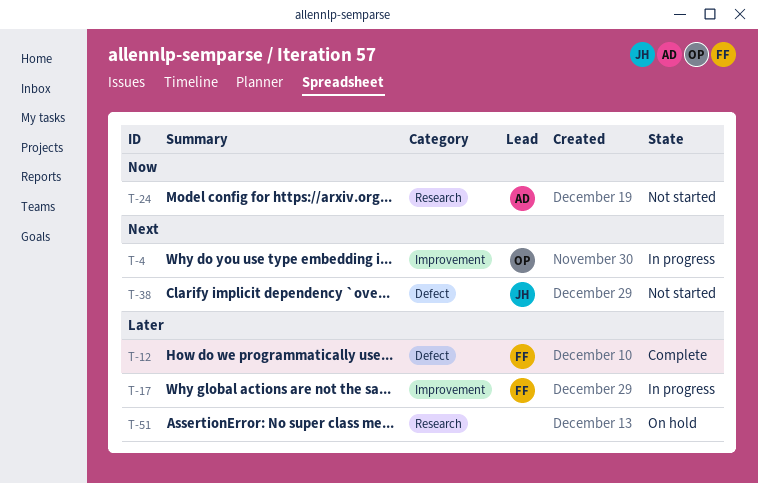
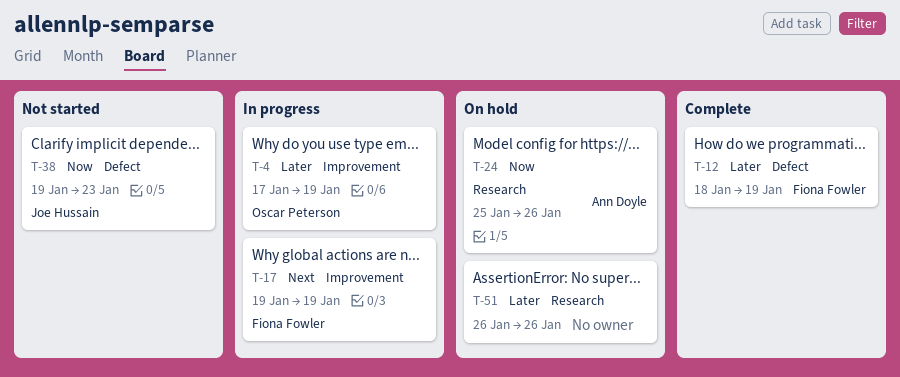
T-4, priority: Next -> Later
T-17, priority: Later -> Next
T-24, status: Not started -> On hold
T-38, priority: Next -> Now

